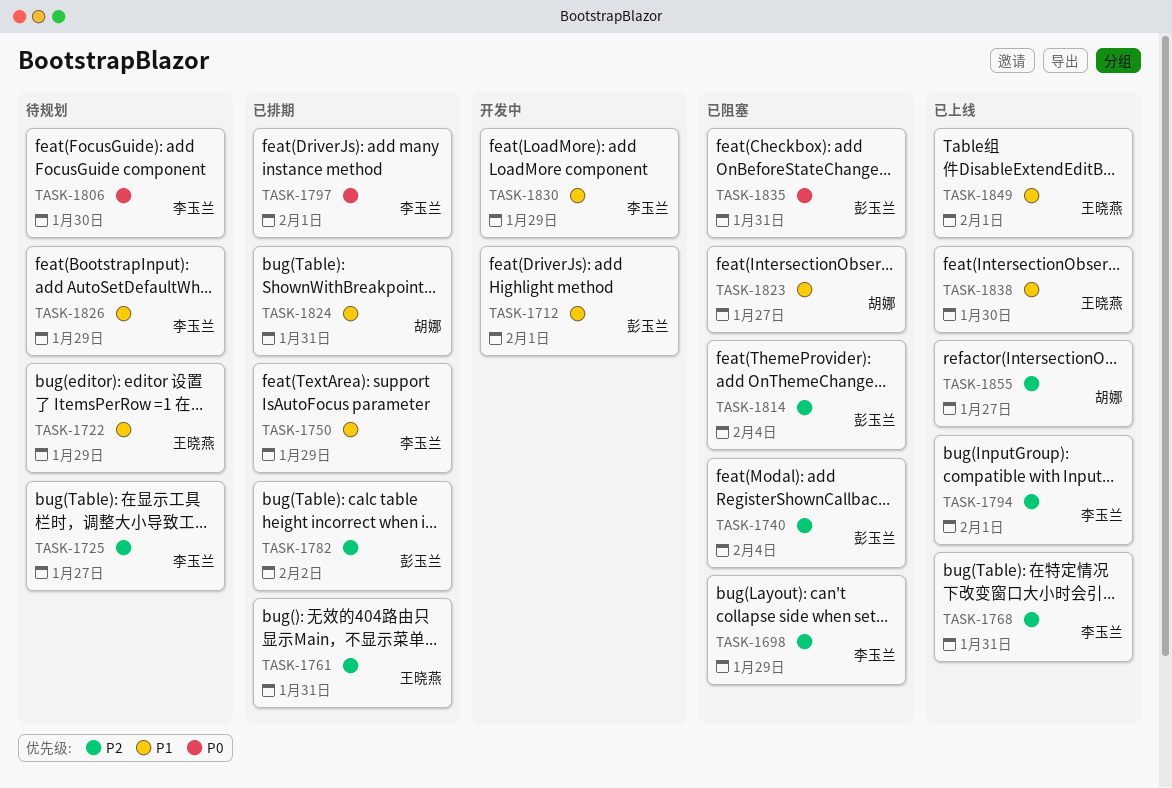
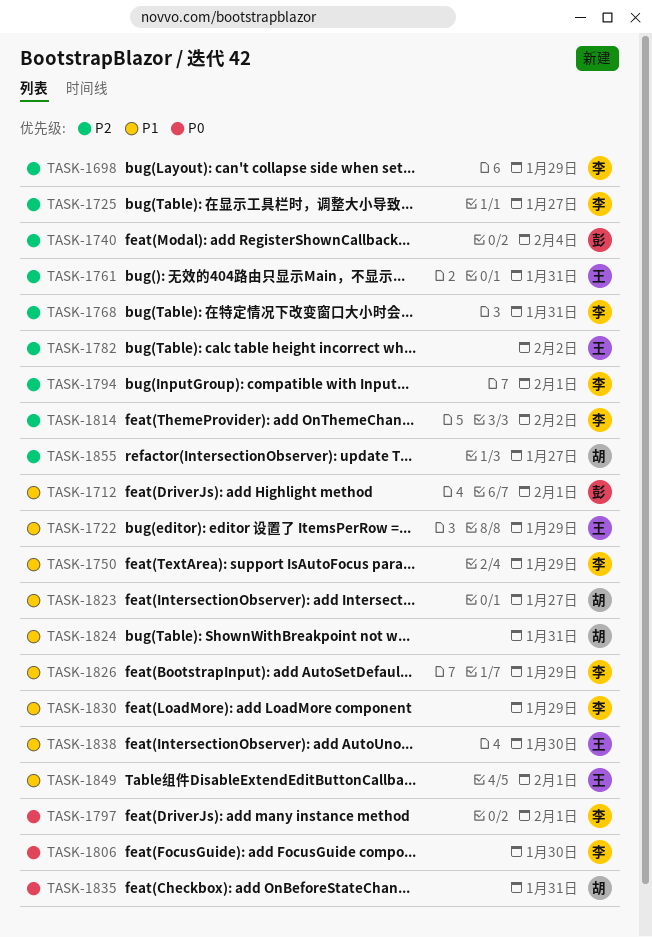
TASK-1782, owner: 彭玉兰 -> 王晓燕
TASK-1814, owner: 彭玉兰 -> 李玉兰
TASK-1814, due: Feb 4 -> Feb 2
TASK-1835, owner: 彭玉兰 -> 胡娜

